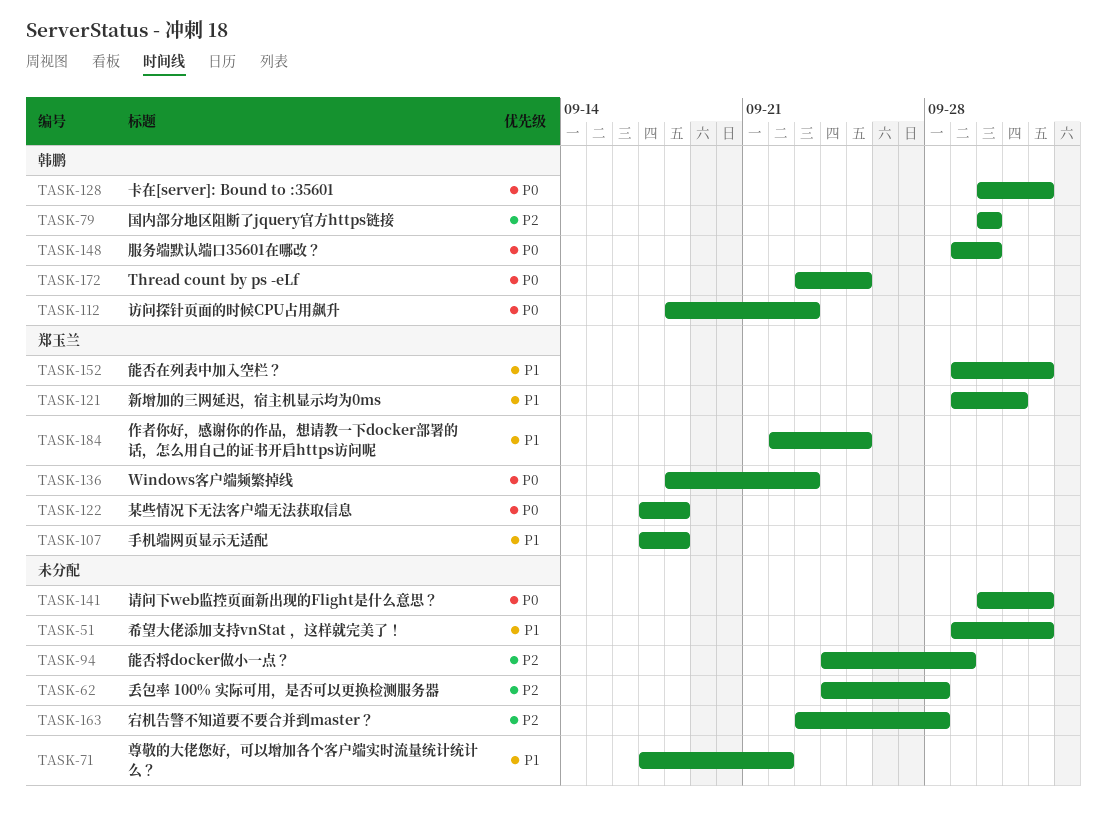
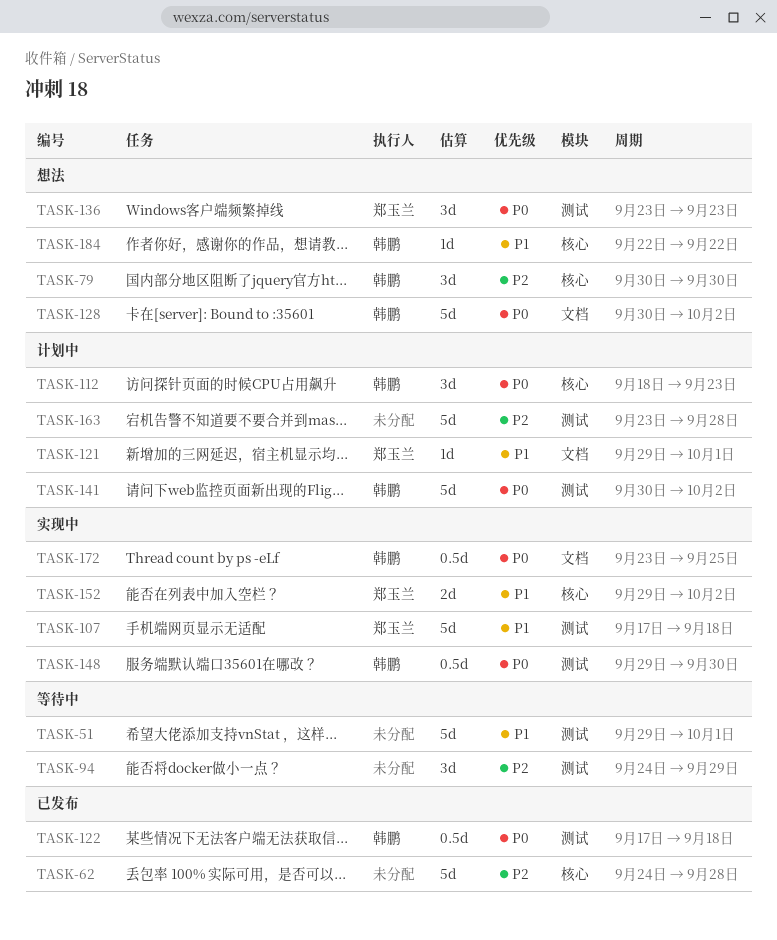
TASK-51, due: Oct 2 -> Oct 1
TASK-71: present -> none
TASK-122, owner: 郑玉兰 -> 韩鹏
TASK-136, start: Sep 18 -> Sep 23
TASK-141, owner: none -> 韩鹏
TASK-184, owner: 郑玉兰 -> 韩鹏
TASK-184, due: Sep 25 -> Sep 22

